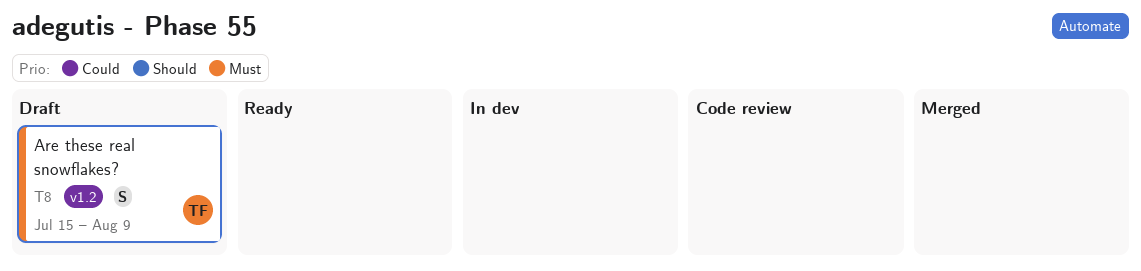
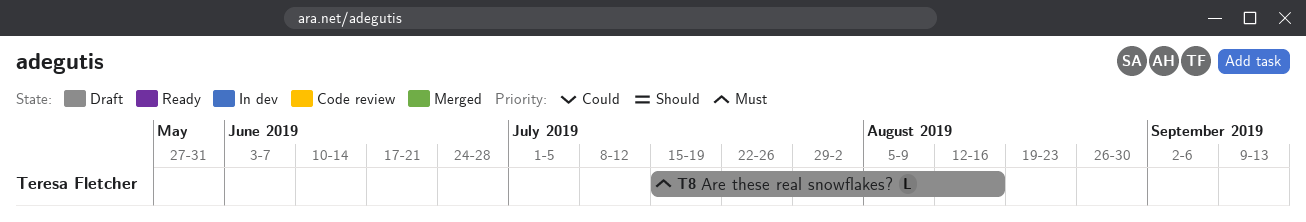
T8, estimate: S -> L
T8, due: Aug 9 -> Aug 16

